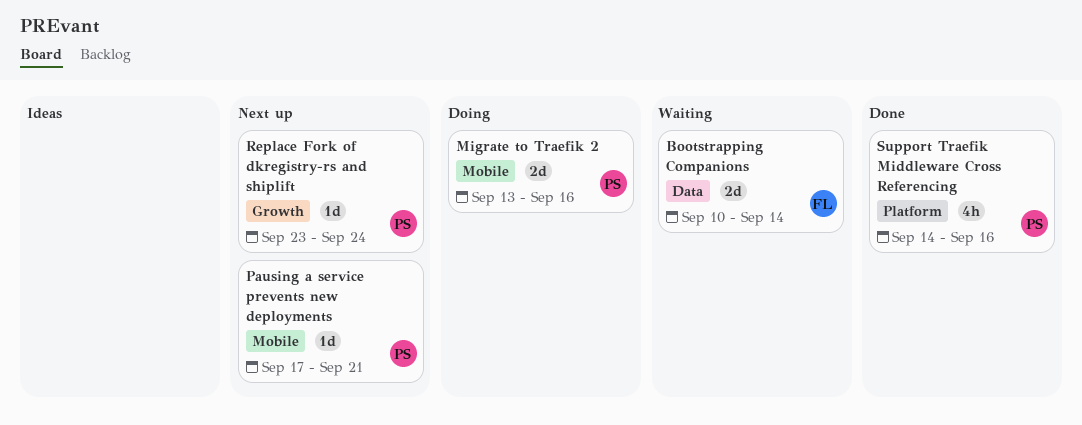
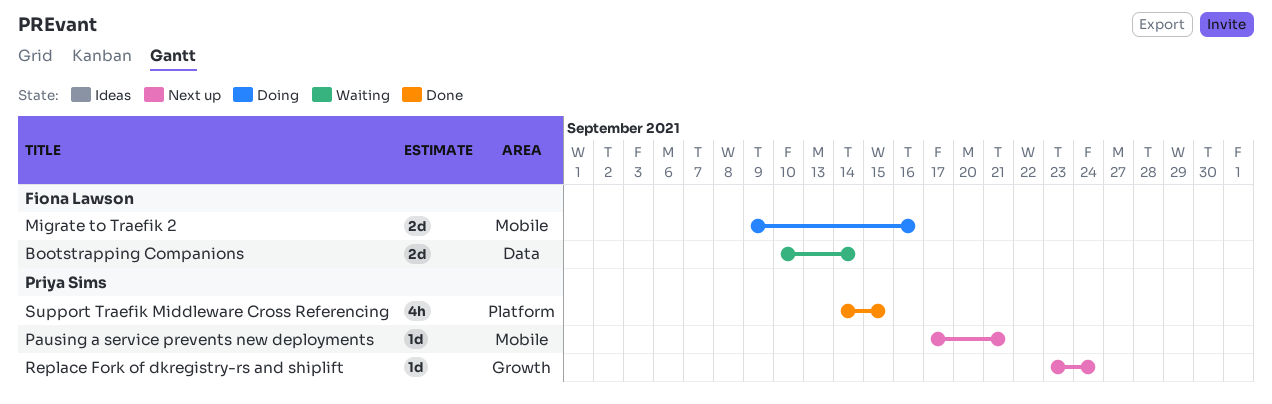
Migrate to Traefik 2, owner: Priya Sims -> Fiona Lawson
Migrate to Traefik 2, start: Sep 13 -> Sep 9
Support Traefik Middleware Cross Referencing, due: Sep 16 -> Sep 15

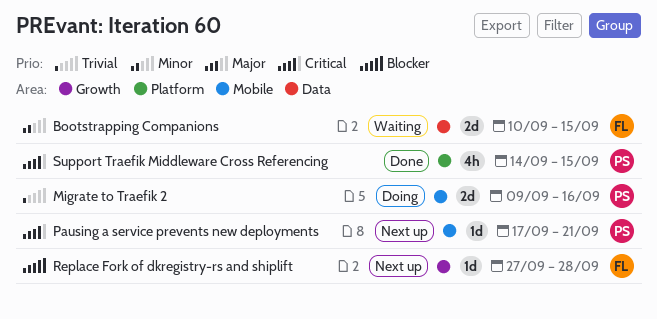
Bootstrapping Companions, due: Sep 14 -> Sep 15
Migrate to Traefik 2, owner: Fiona Lawson -> Priya Sims
Replace Fork of dkregistry-rs and shiplift, owner: Priya Sims -> Fiona Lawson
Replace Fork of dkregistry-rs and shiplift, start: Sep 23 -> Sep 27
Replace Fork of dkregistry-rs and shiplift, due: Sep 24 -> Sep 28

